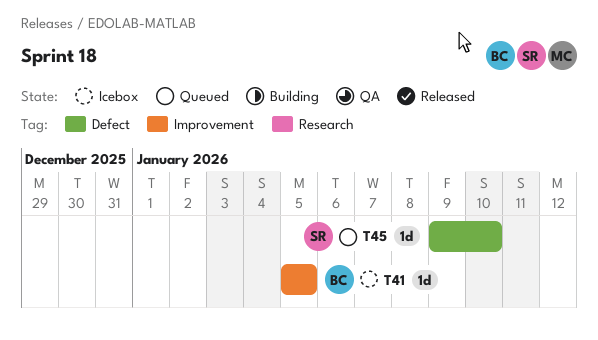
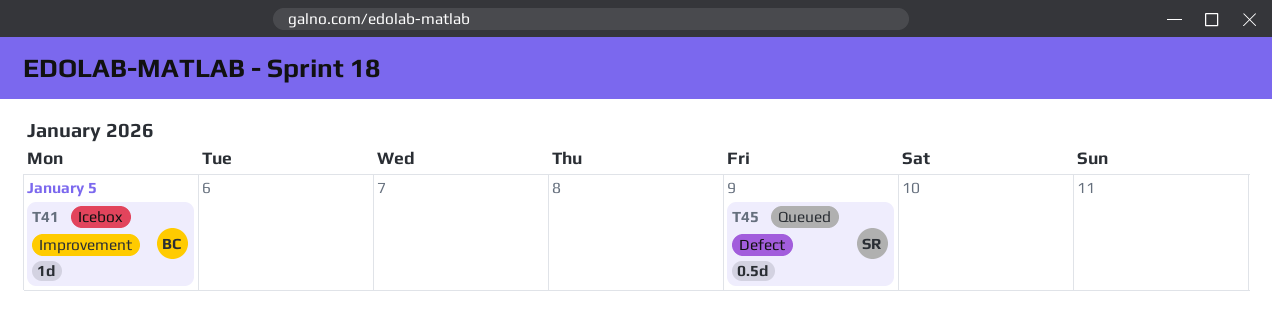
T45, estimate: 1d -> 0.5d
T45, due: Jan 10 -> Jan 9

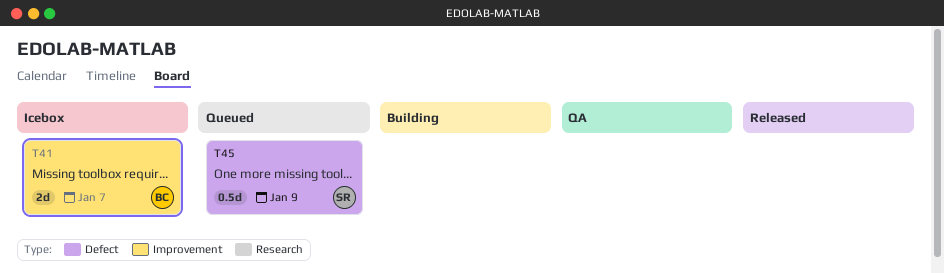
T41, estimate: 1d -> 2d
T41, due: Jan 5 -> Jan 7

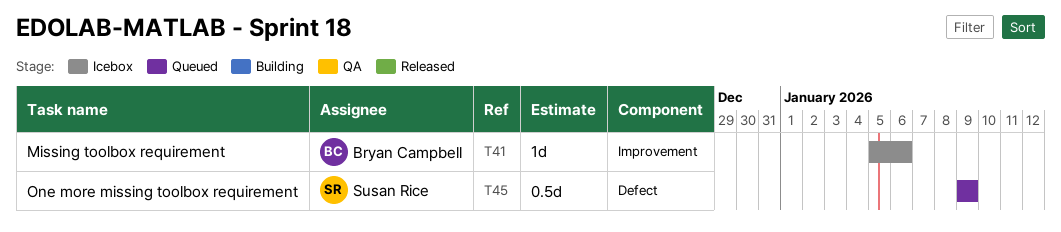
T41, estimate: 2d -> 1d
T41, due: Jan 7 -> Jan 6

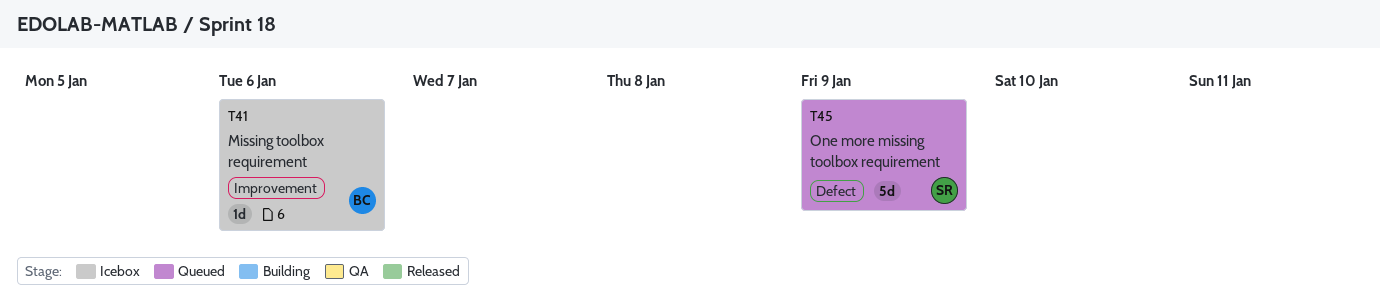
T45, estimate: 0.5d -> 5d

